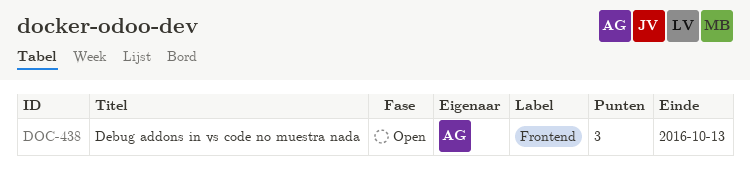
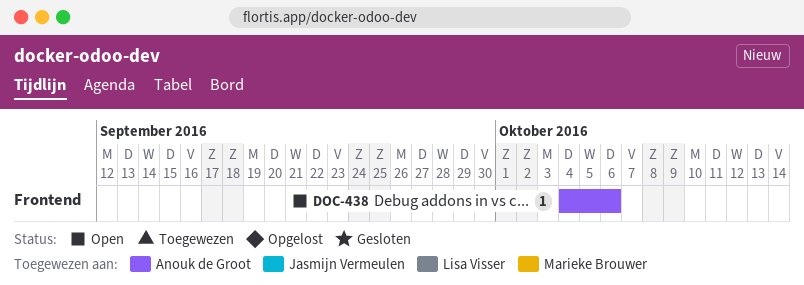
DOC-438, estimate: 3 -> 1
DOC-438, due: Oct 13 -> Oct 6

